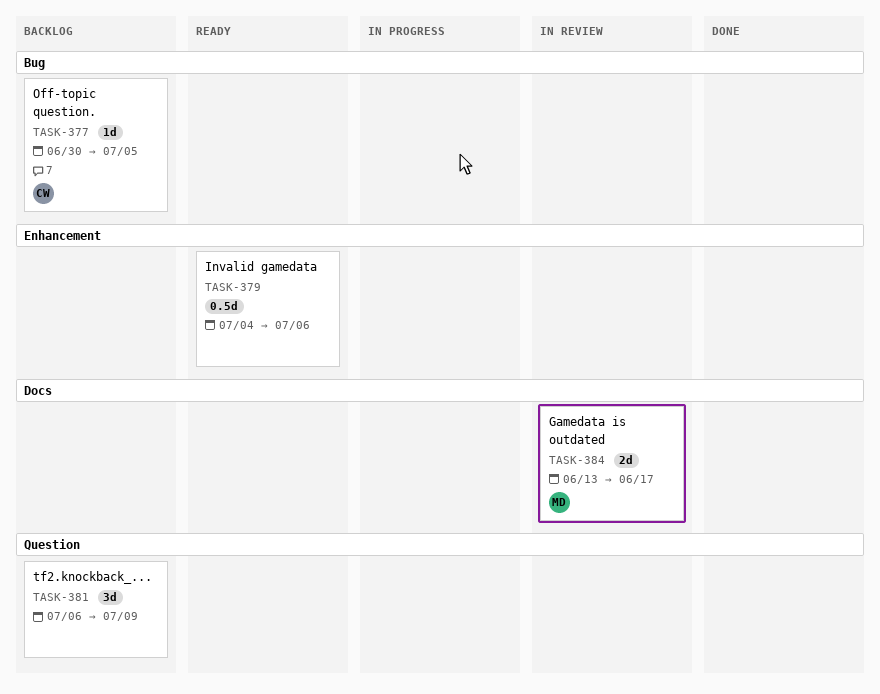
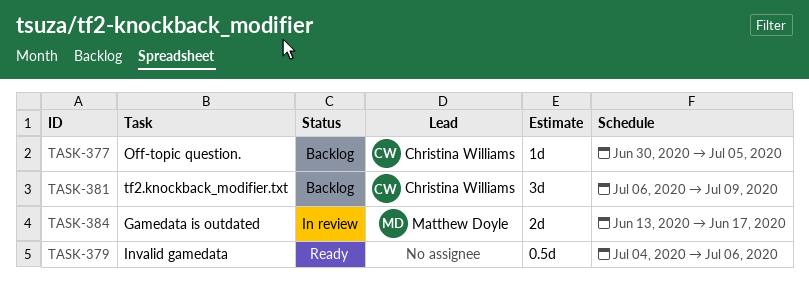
TASK-381, owner: none -> Christina Williams

